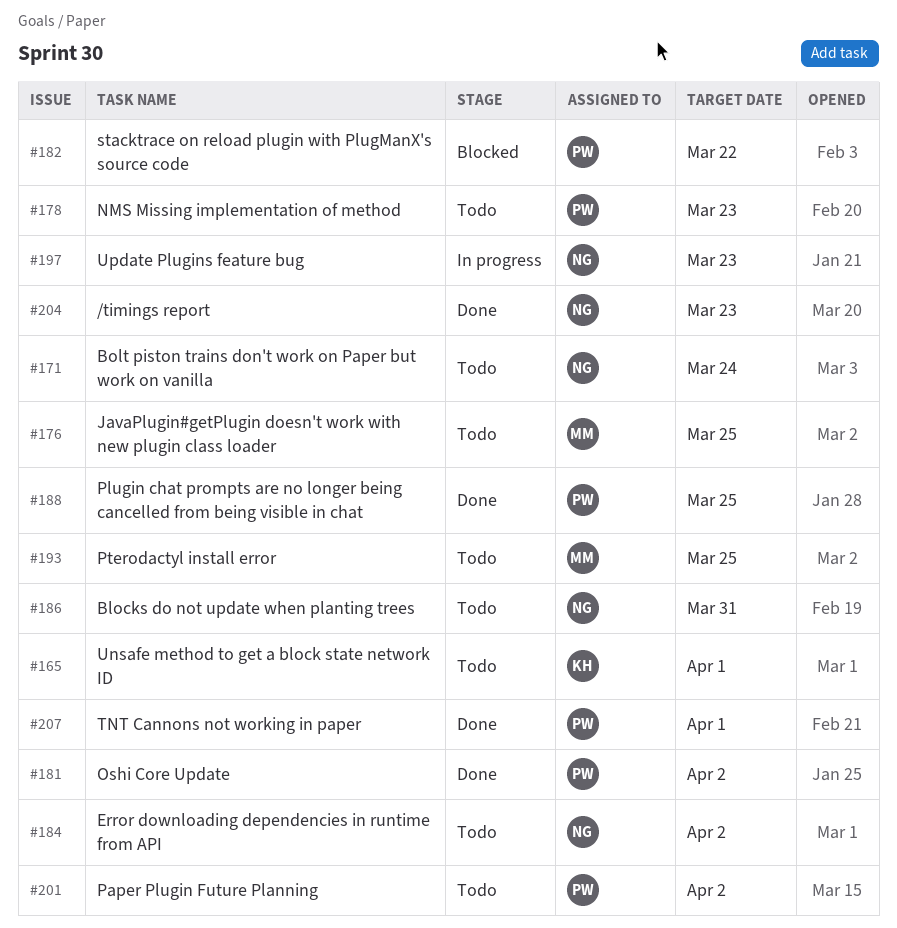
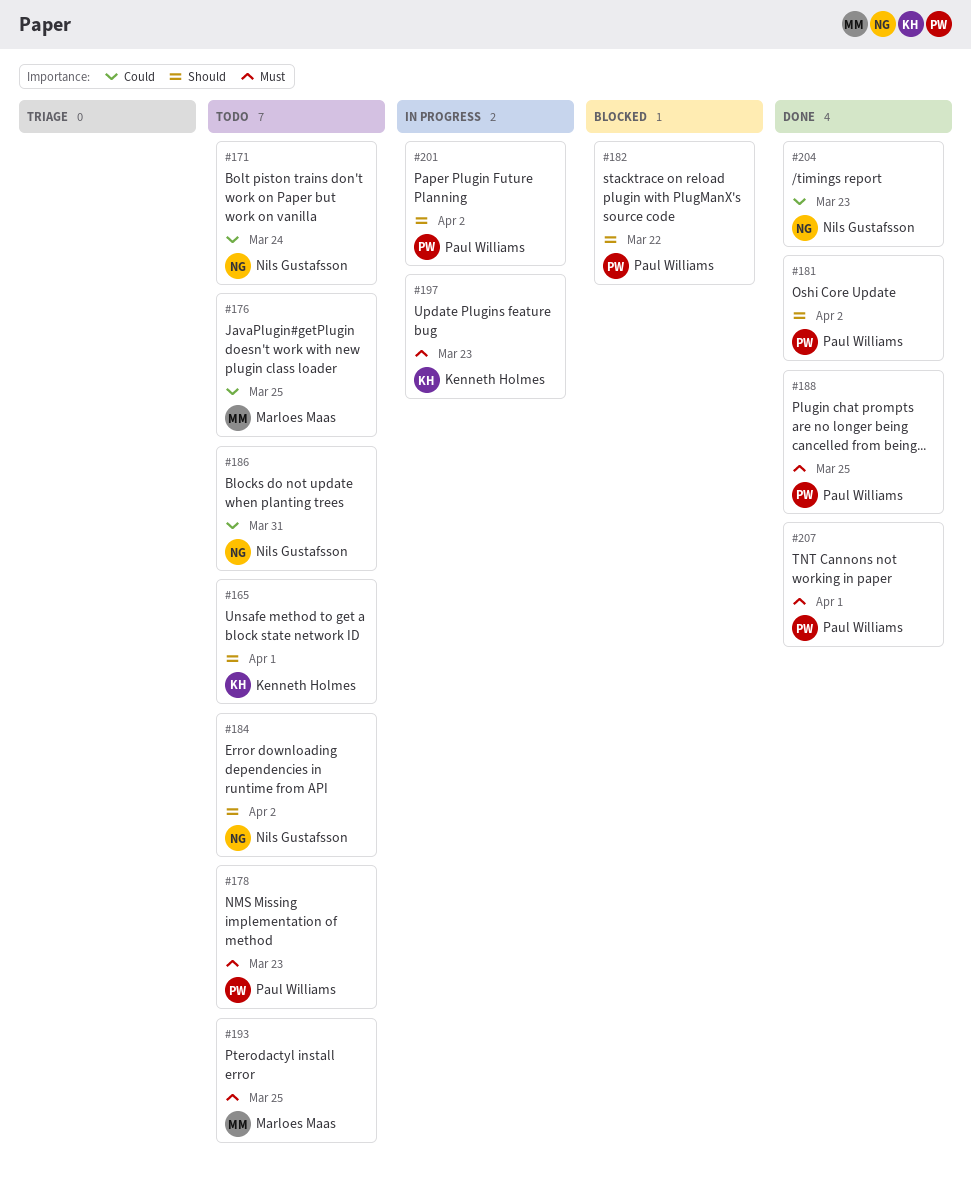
#197, owner: Nils Gustafsson -> Kenneth Holmes
#201, status: Todo -> In progress

